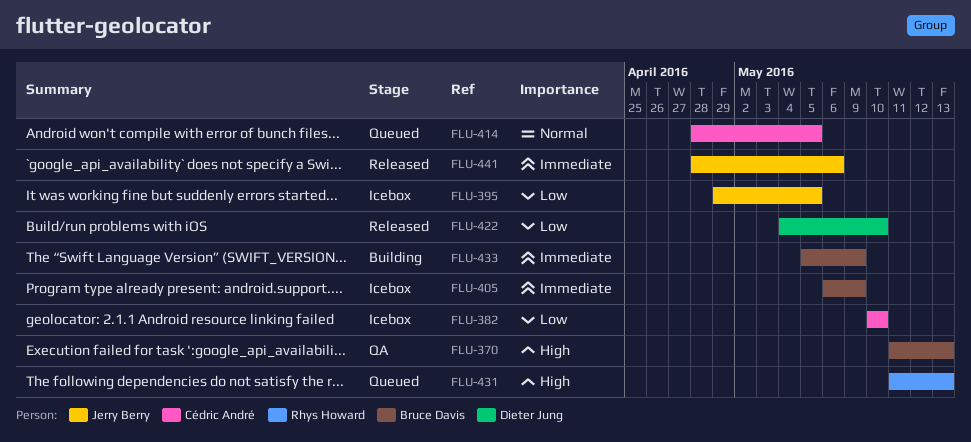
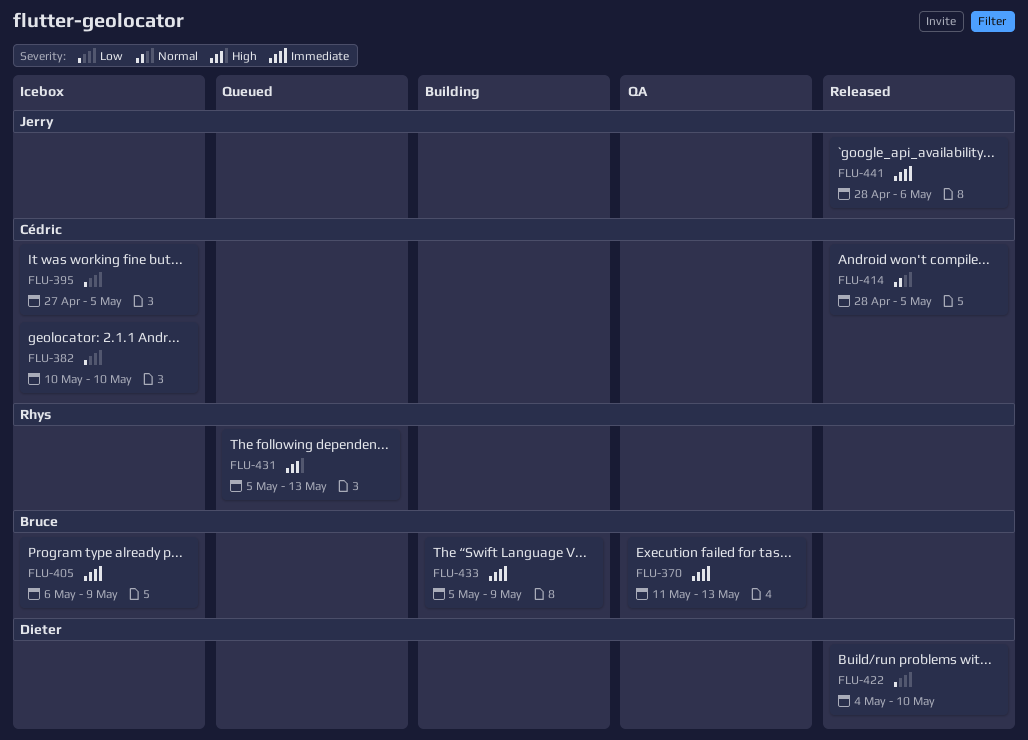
FLU-370, priority: High -> Immediate
FLU-395, owner: Jerry Berry -> Cédric André
FLU-395, start: Apr 29 -> Apr 27
FLU-414, status: Queued -> Released
FLU-431, start: May 11 -> May 5

